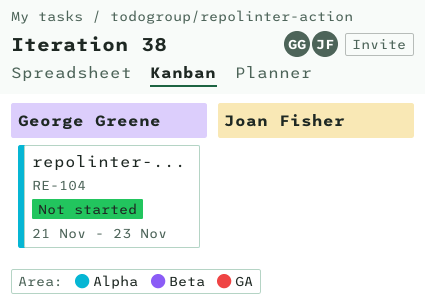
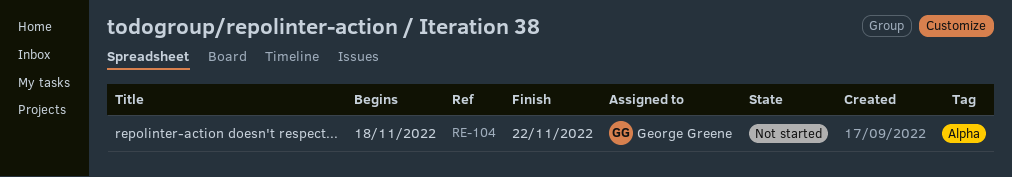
RE-104, start: Nov 21 -> Nov 18
RE-104, due: Nov 23 -> Nov 22

